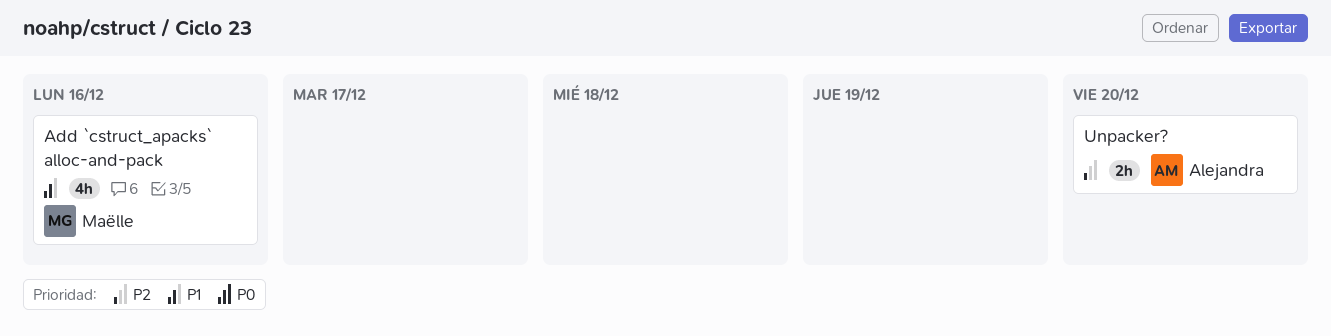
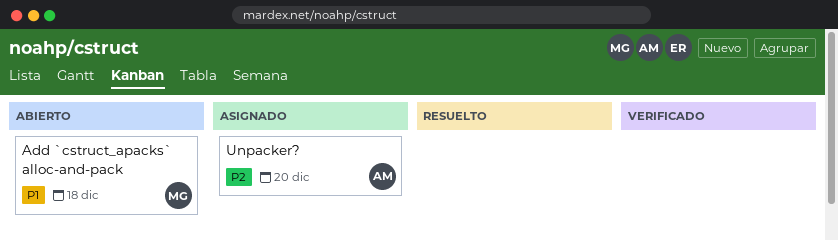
Add `cstruct_apacks` alloc-and-pack, due: Dec 16 -> Dec 18

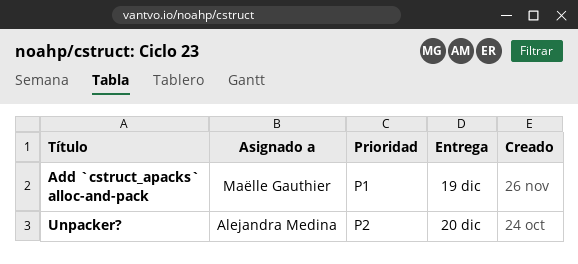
Add `cstruct_apacks` alloc-and-pack, due: Dec 18 -> Dec 19

